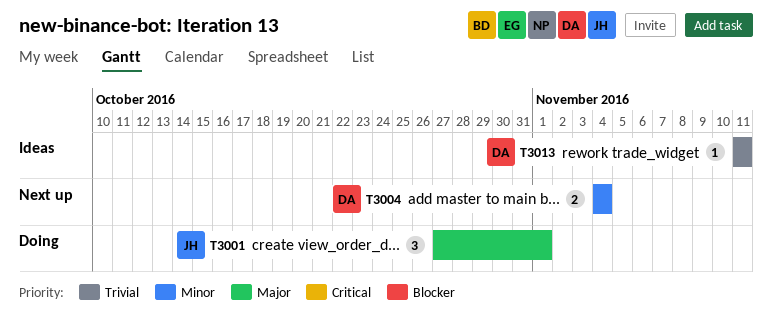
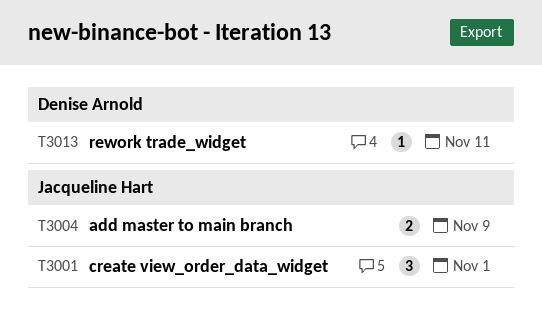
T3004, owner: Denise Arnold -> Jacqueline Hart
T3004, due: Nov 4 -> Nov 9

